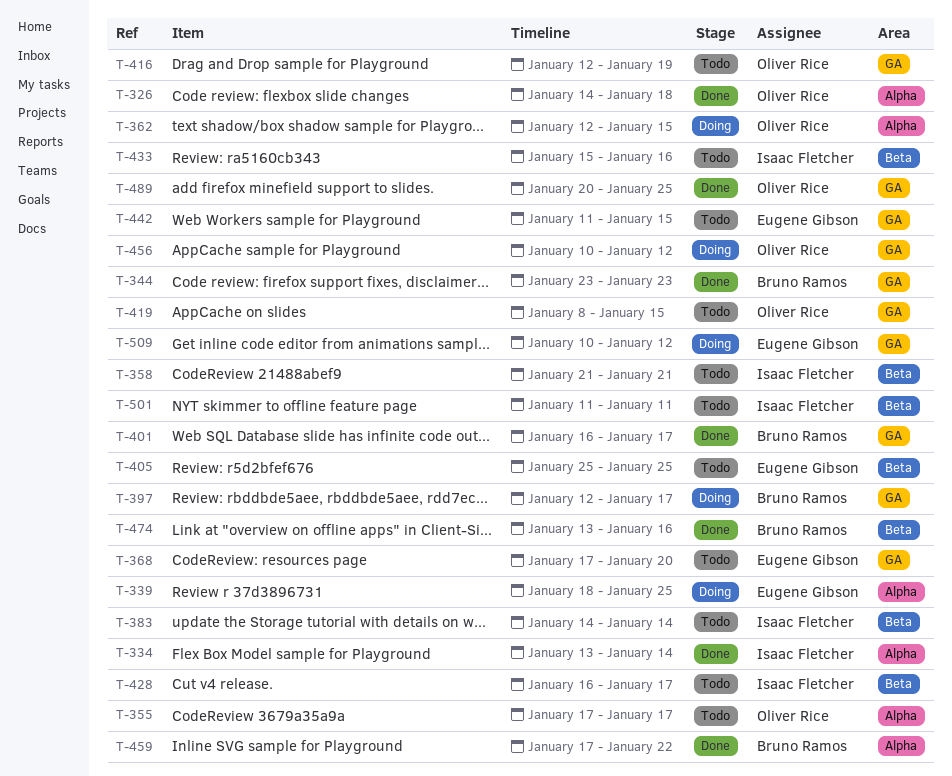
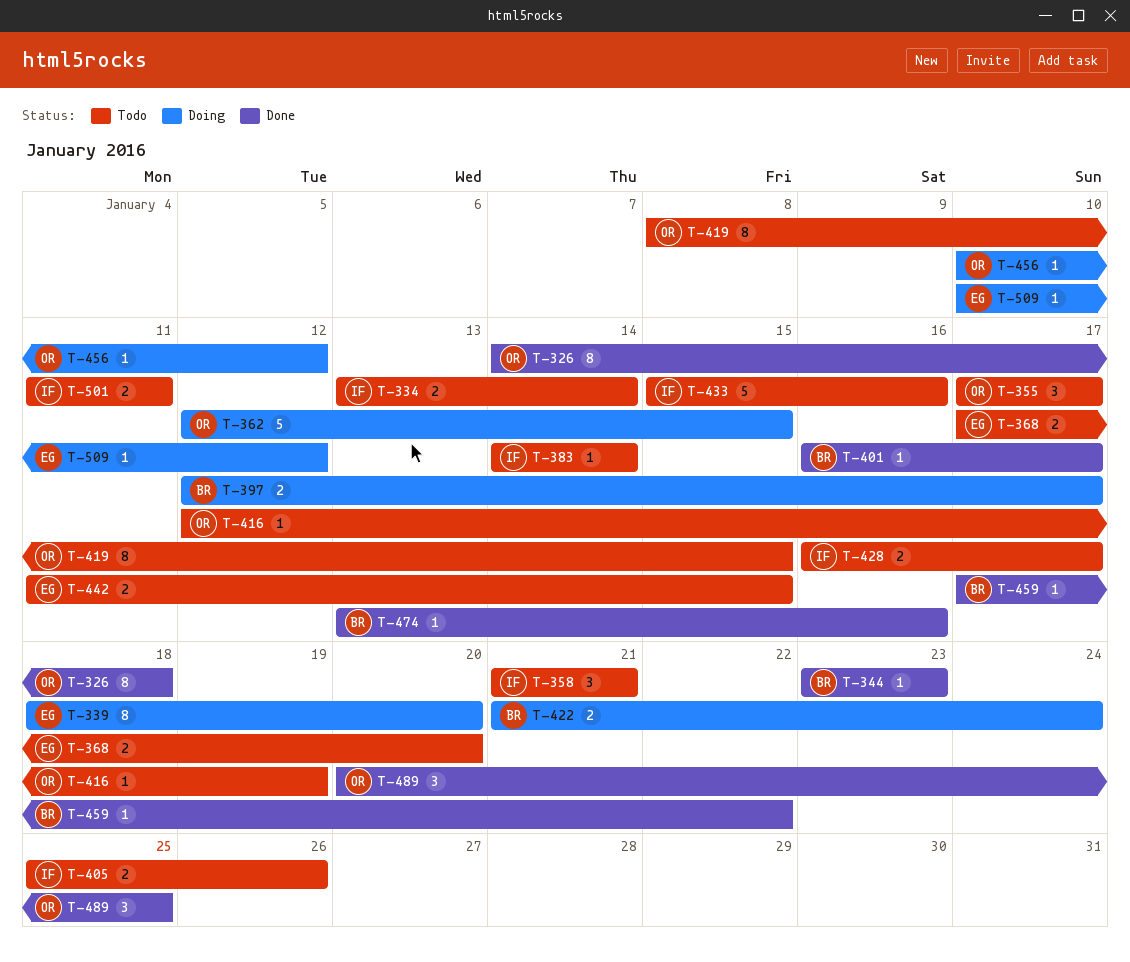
T-334, status: Done -> Todo
T-339, due: Jan 25 -> Jan 20
T-405, owner: Eugene Gibson -> Isaac Fletcher
T-405, due: Jan 25 -> Jan 26
T-422: none -> present

